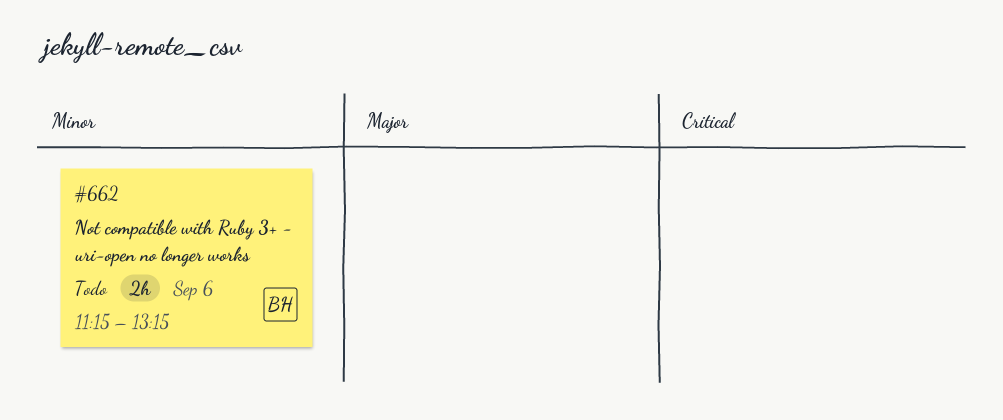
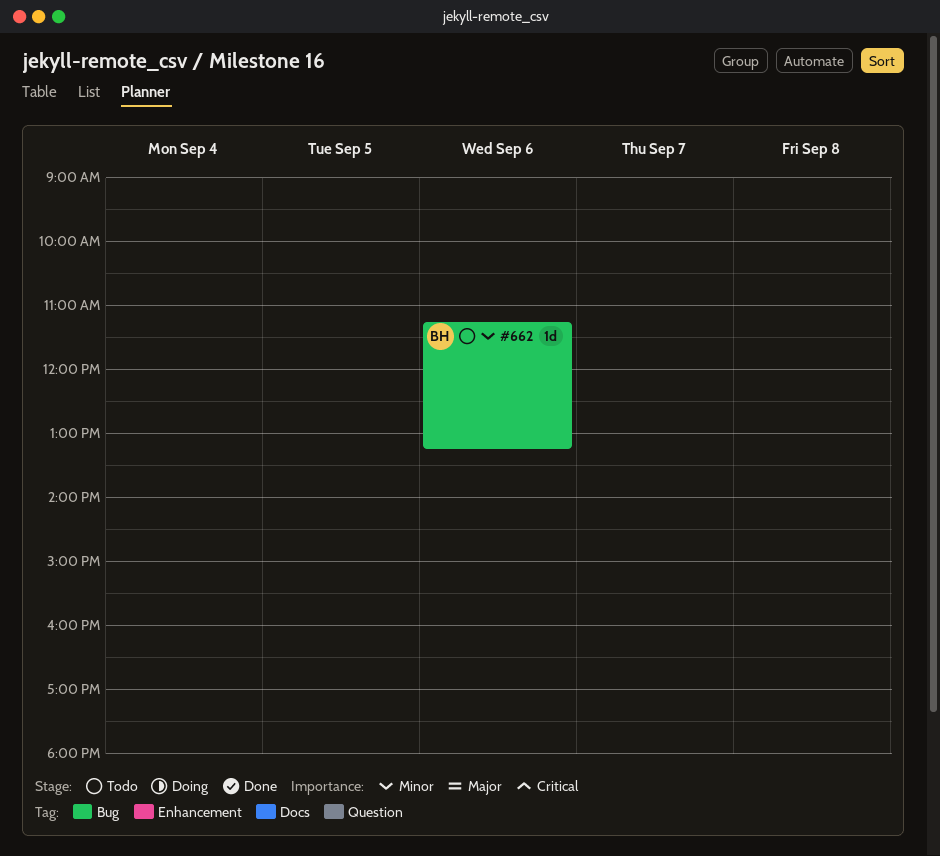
#662, estimate: 2h -> 1d

